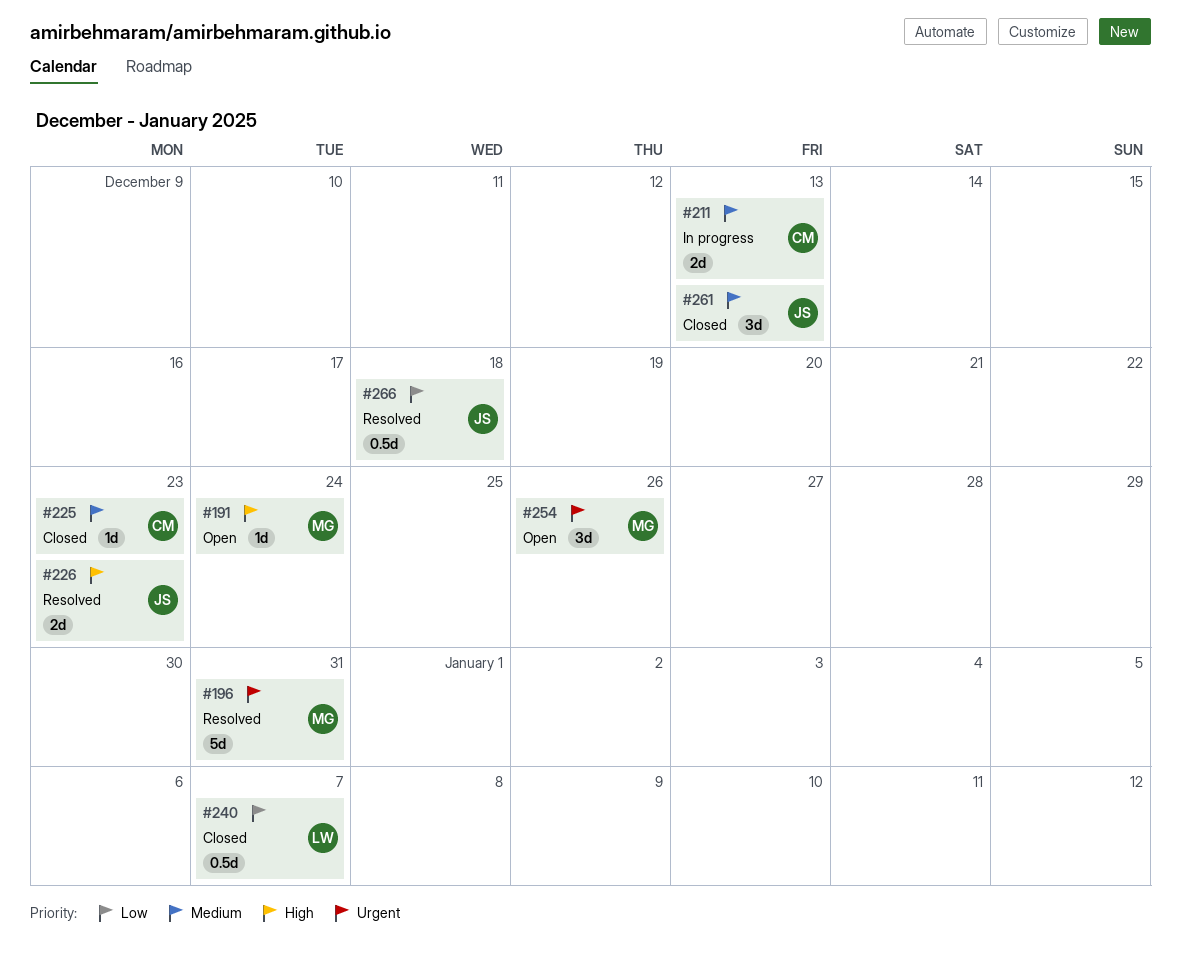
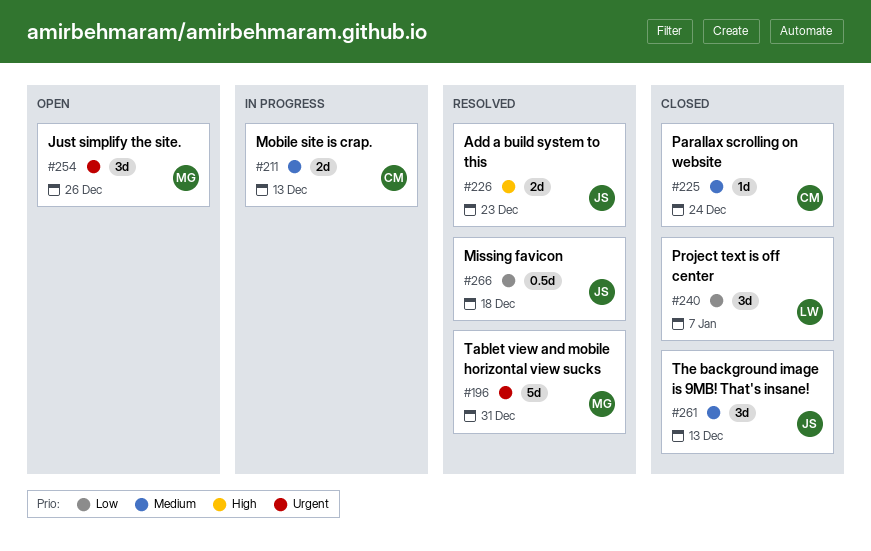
#191: present -> none
#225, due: Dec 23 -> Dec 24
#240, estimate: 0.5d -> 3d

